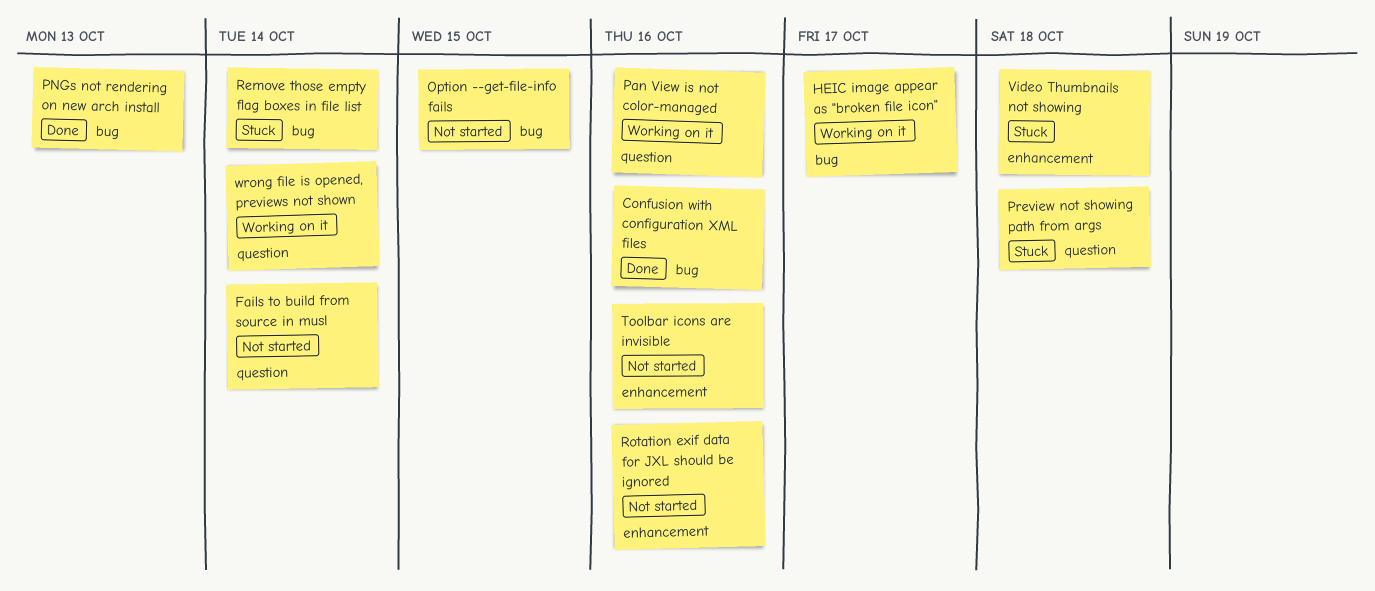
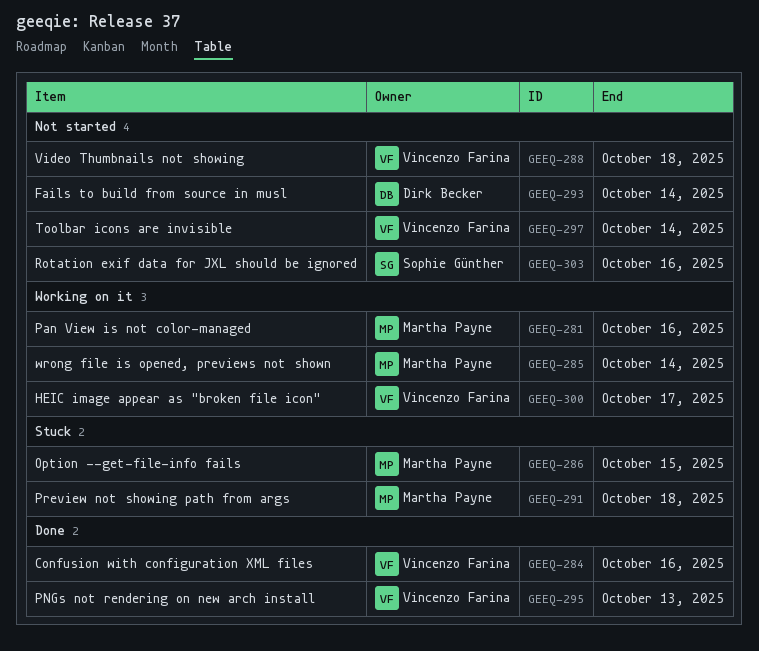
Option --get-file-info fails, status: Not started -> Stuck
Remove those empty flag boxes in file list: present -> none
Toolbar icons are invisible, due: Oct 16 -> Oct 14
Video Thumbnails not showing, status: Stuck -> Not started

